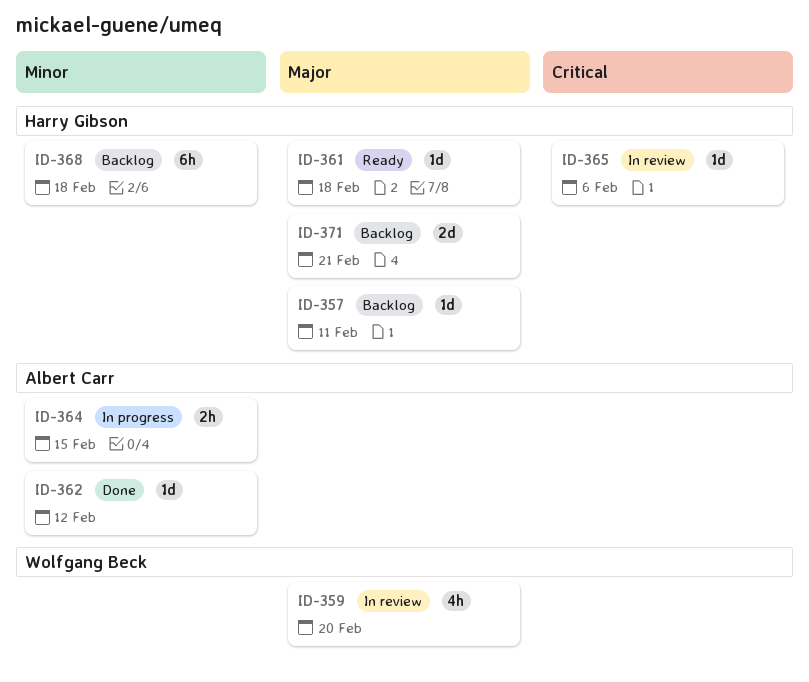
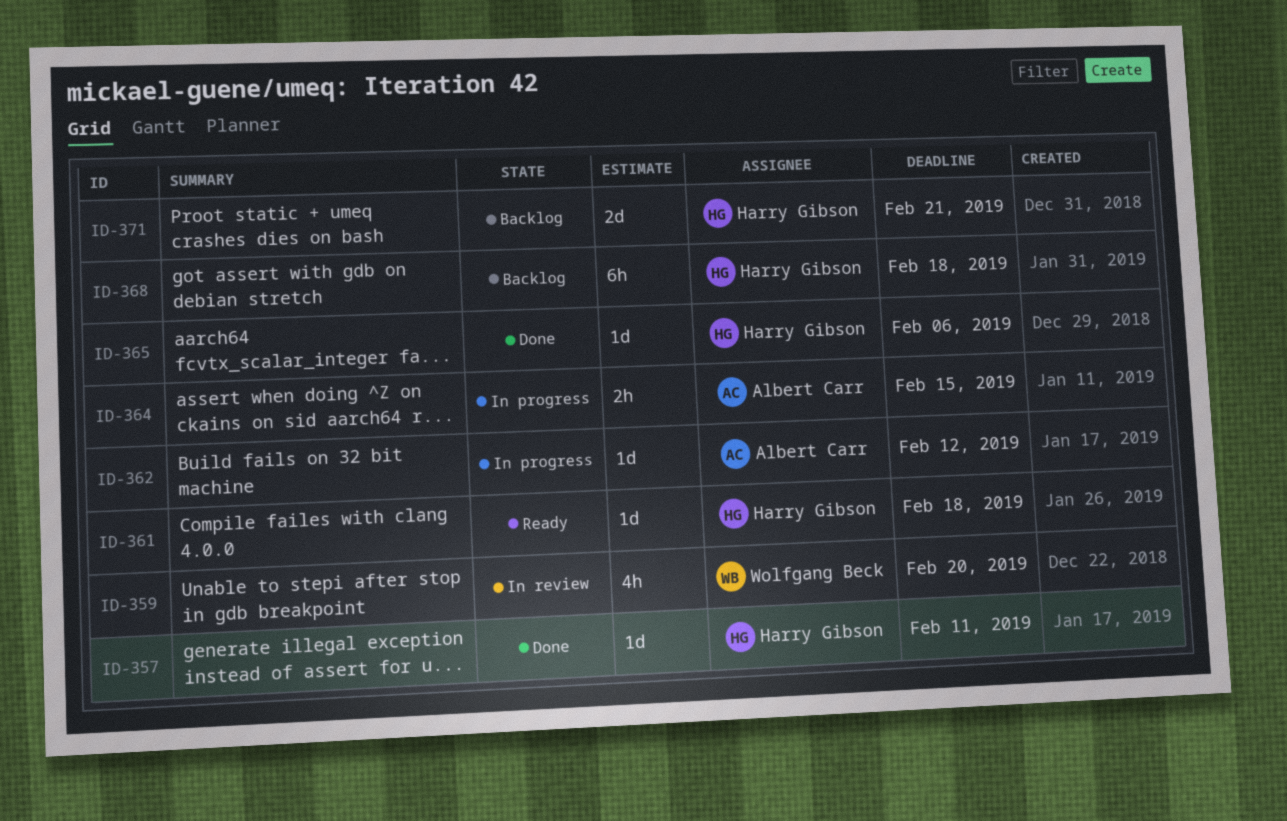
ID-357, status: Backlog -> Done
ID-362, status: Done -> In progress
ID-365, status: In review -> Done

